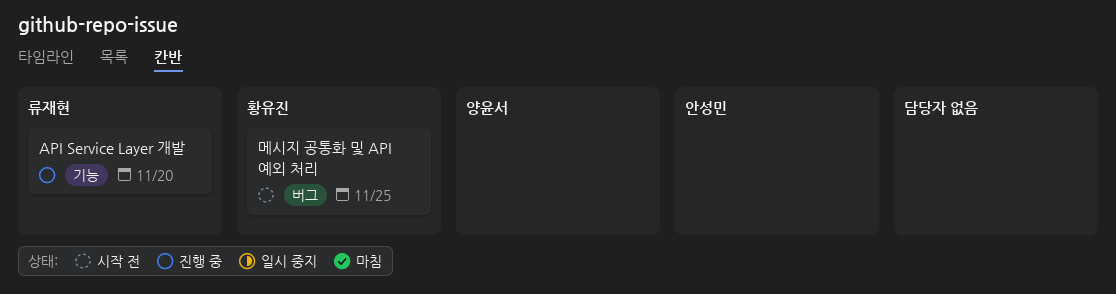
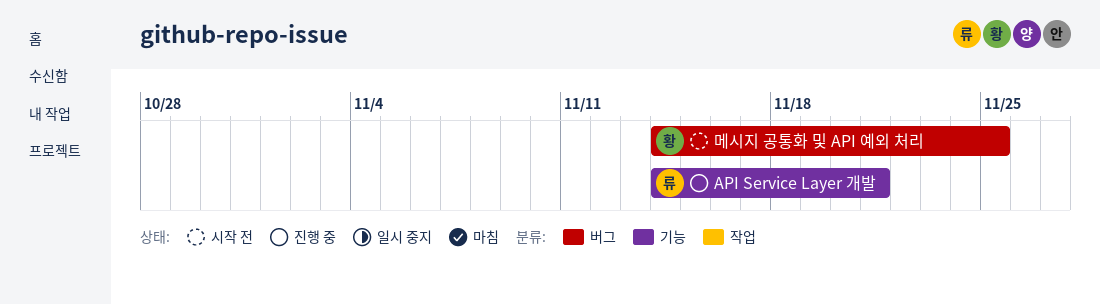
API Service Layer 개발, due: Nov 20 -> Nov 21

